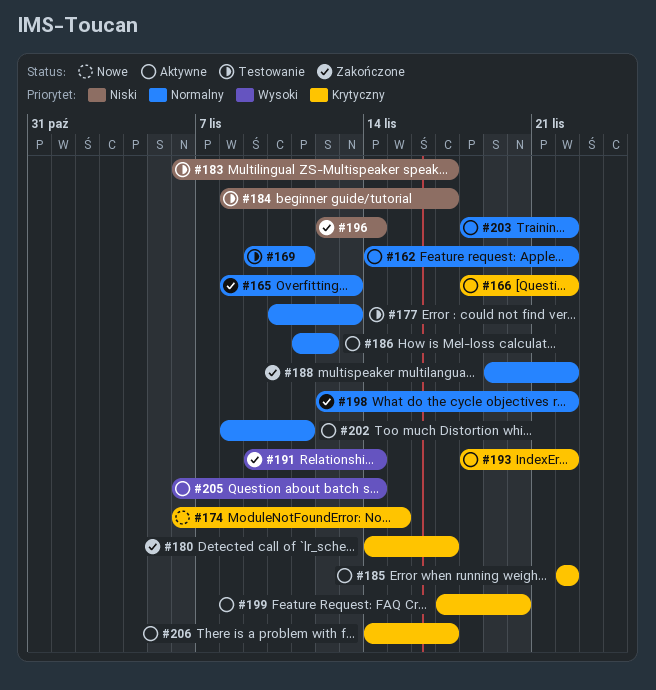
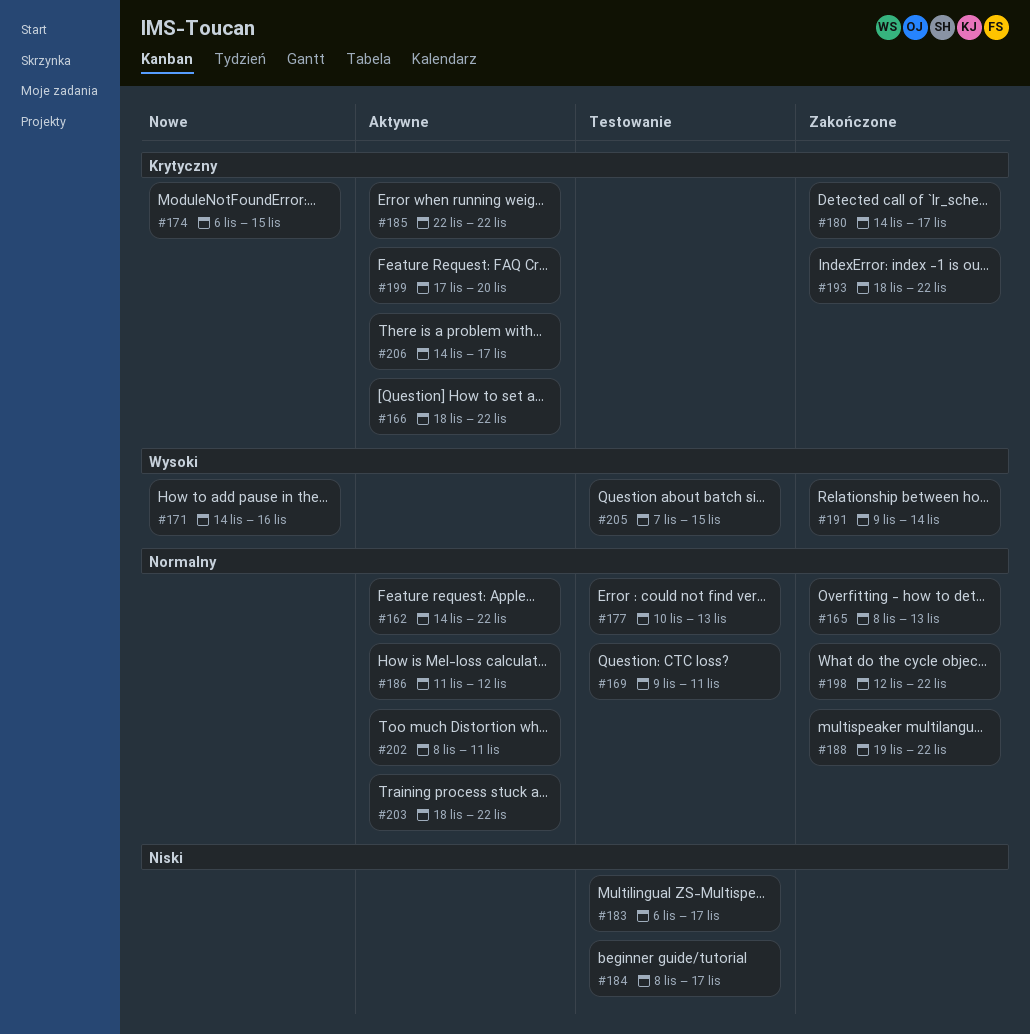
#171: none -> present
#193, status: Aktywne -> Zakończone
#196: present -> none
#205, status: Aktywne -> Testowanie
#205, start: Nov 6 -> Nov 7
#205, due: Nov 14 -> Nov 15

